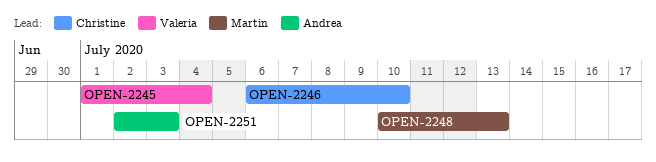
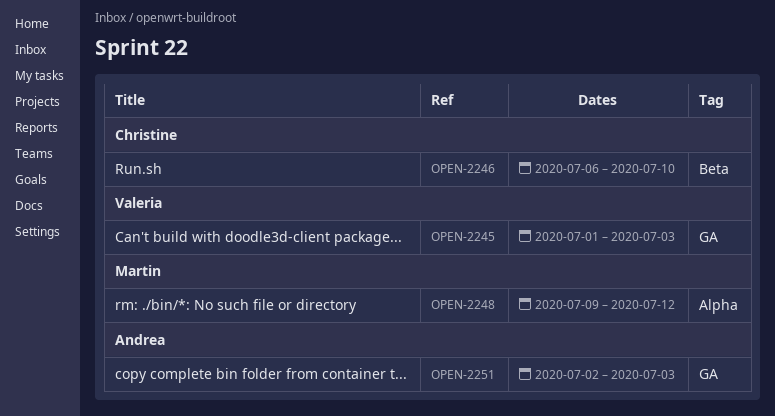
OPEN-2245, due: Jul 4 -> Jul 3
OPEN-2248, start: Jul 10 -> Jul 9
OPEN-2248, due: Jul 13 -> Jul 12

